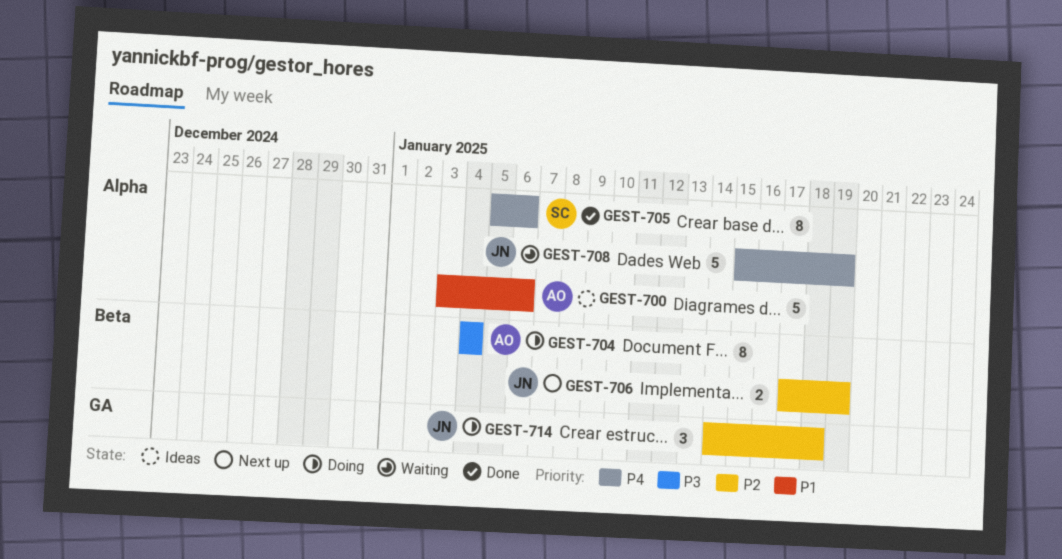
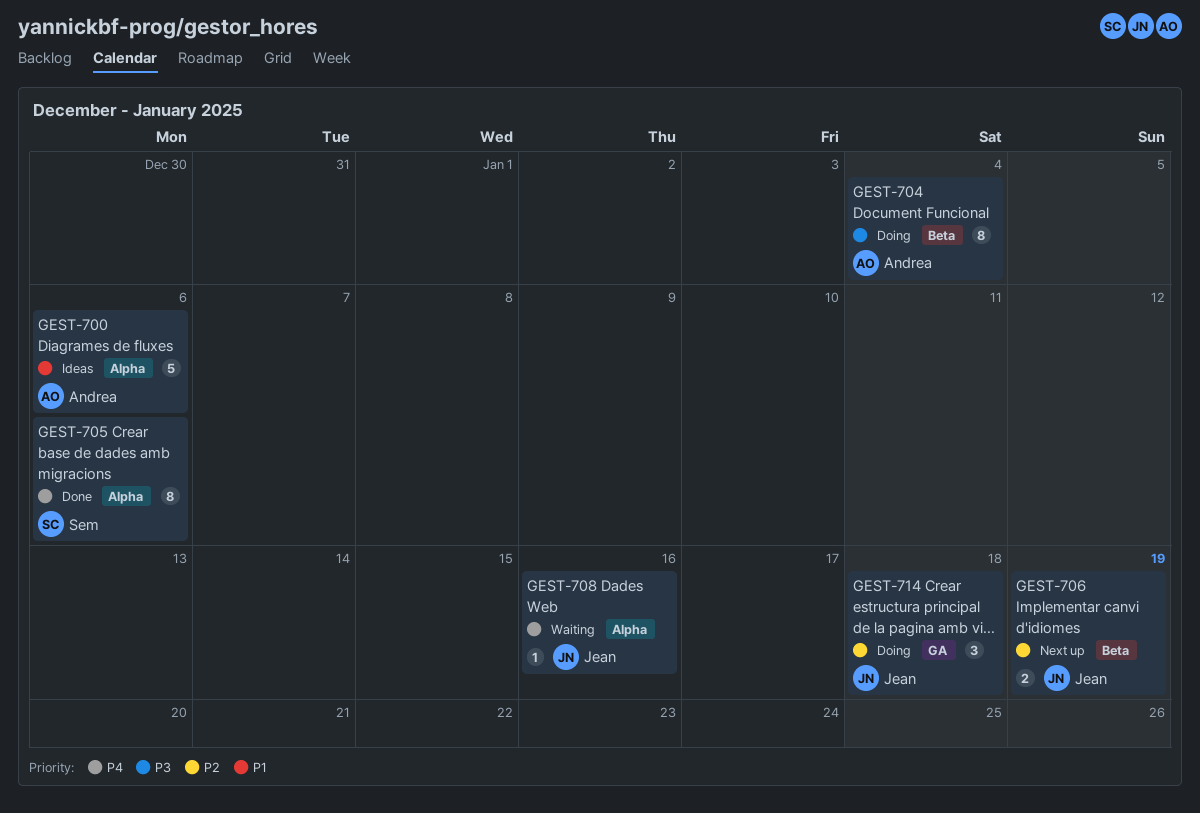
GEST-708, estimate: 5 -> 1
GEST-708, due: Jan 19 -> Jan 16

